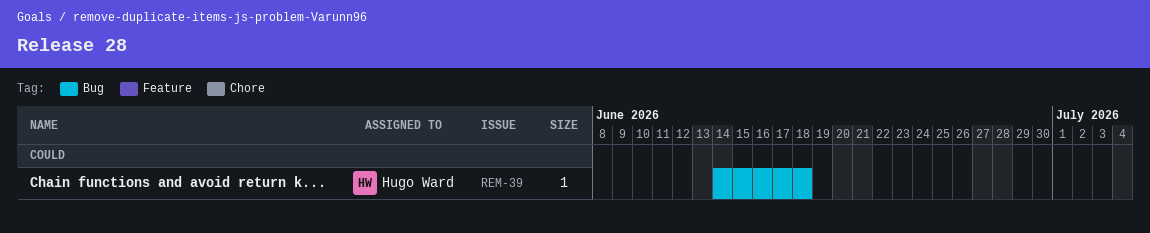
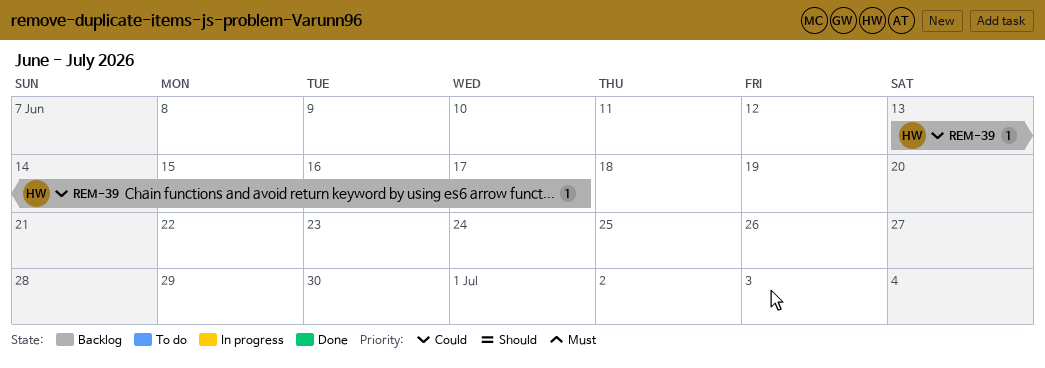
REM-39, start: Jun 14 -> Jun 13
REM-39, due: Jun 18 -> Jun 17

